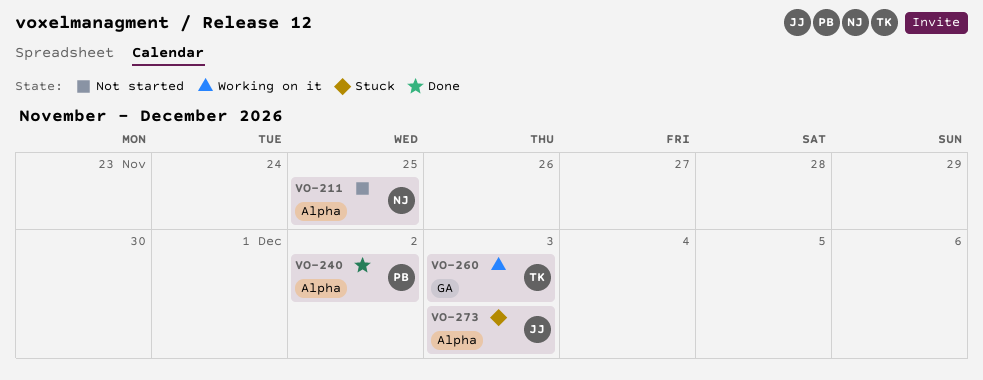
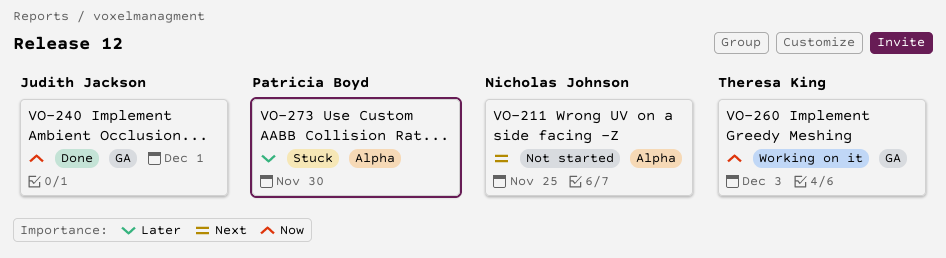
VO-240, owner: Patricia Boyd -> Judith Jackson
VO-240, label: Alpha -> GA
VO-240, due: Dec 2 -> Dec 1
VO-273, owner: Judith Jackson -> Patricia Boyd
VO-273, due: Dec 3 -> Nov 30

